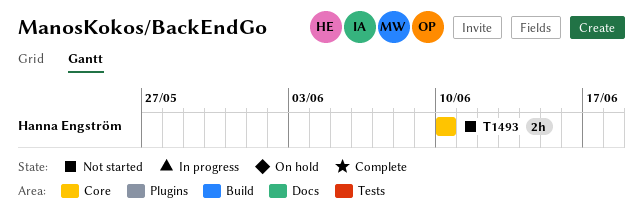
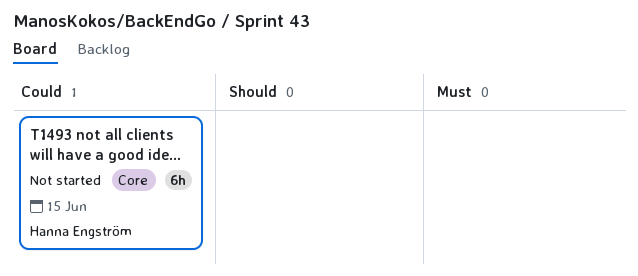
T1493, estimate: 2h -> 6h
T1493, due: Jun 10 -> Jun 15

